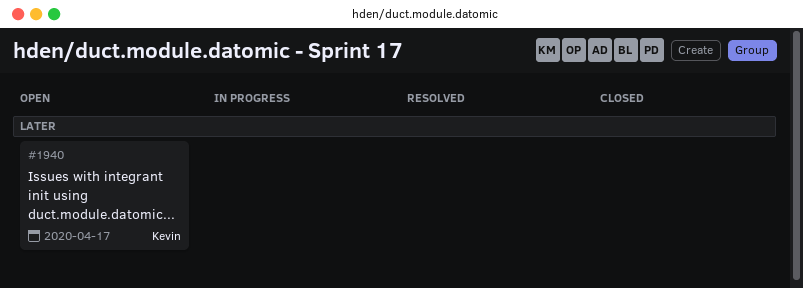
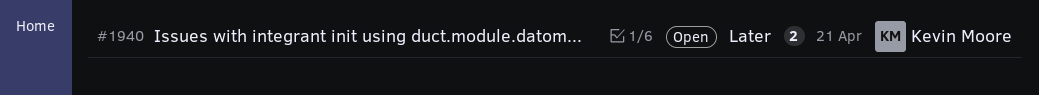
#1940, due: Apr 17 -> Apr 21

